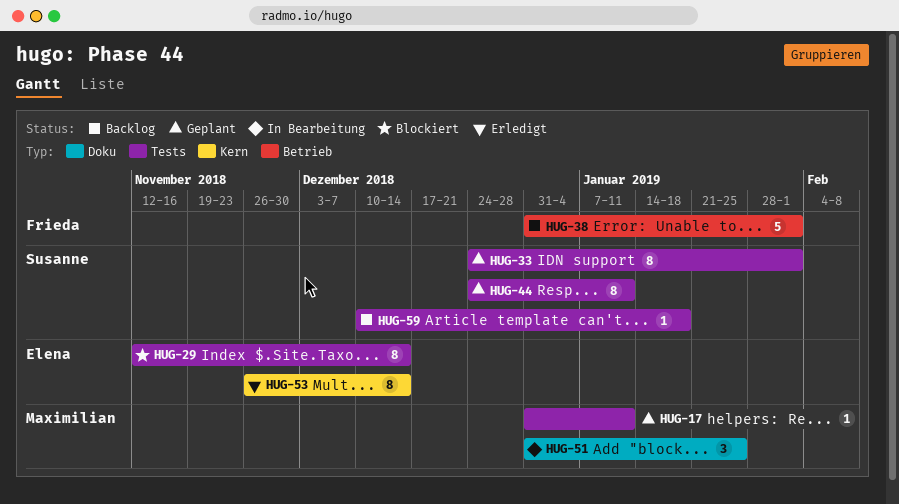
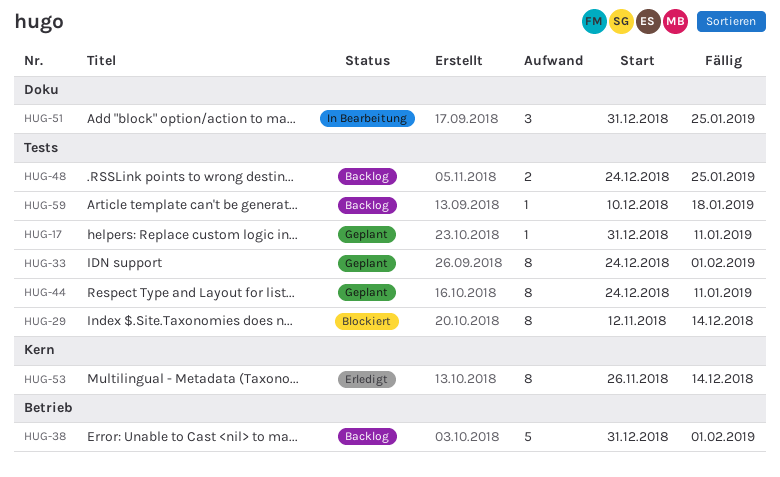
HUG-48: none -> present

